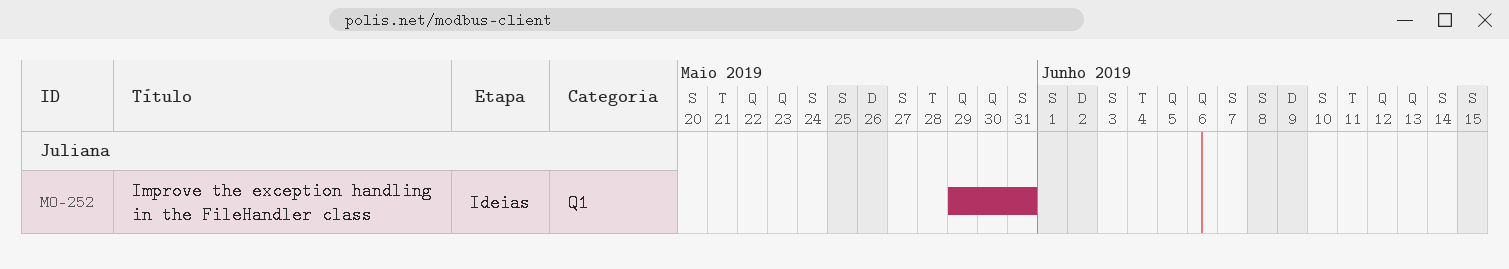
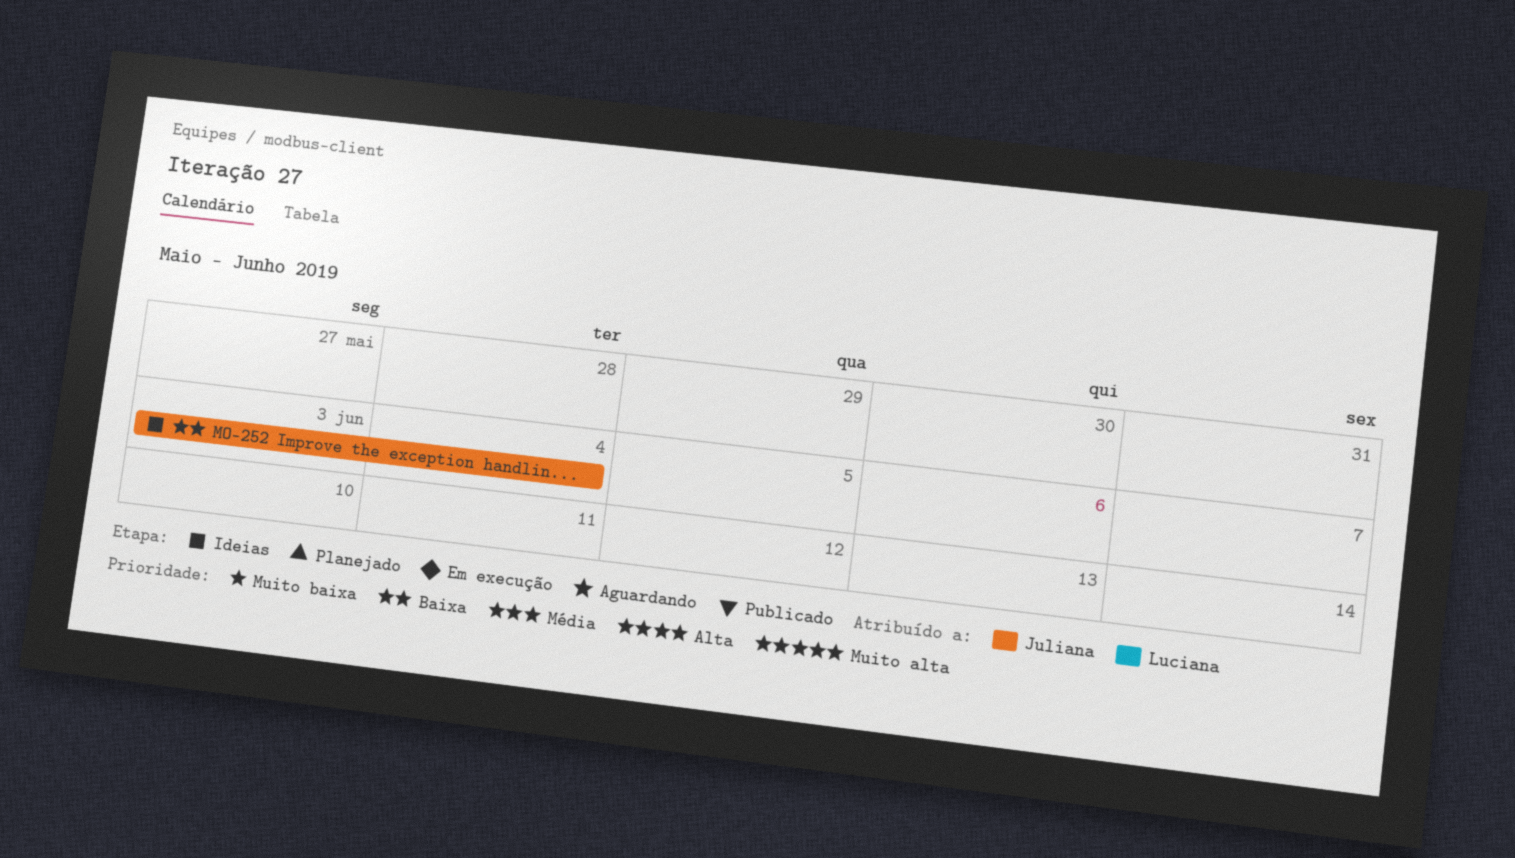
MO-252, start: May 29 -> Jun 3
MO-252, due: May 31 -> Jun 4

